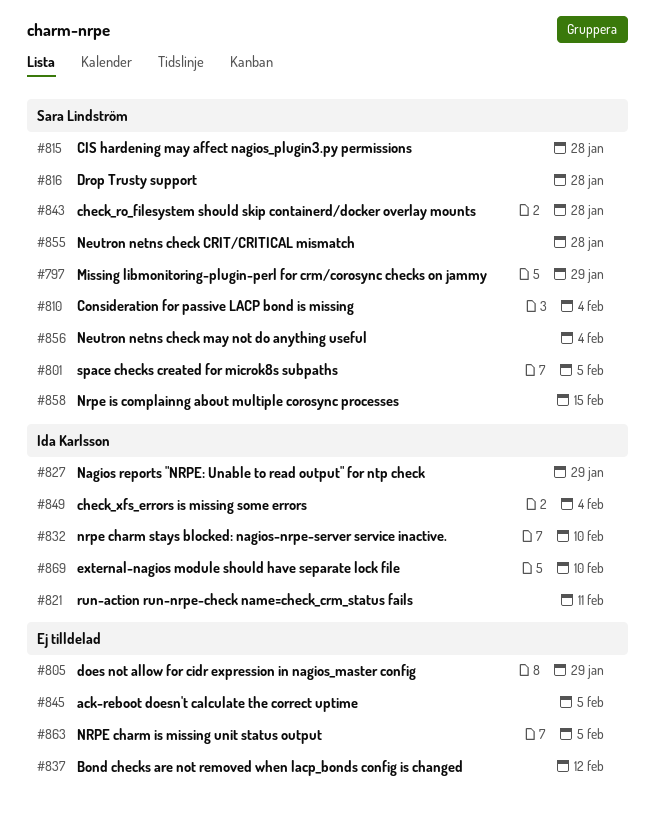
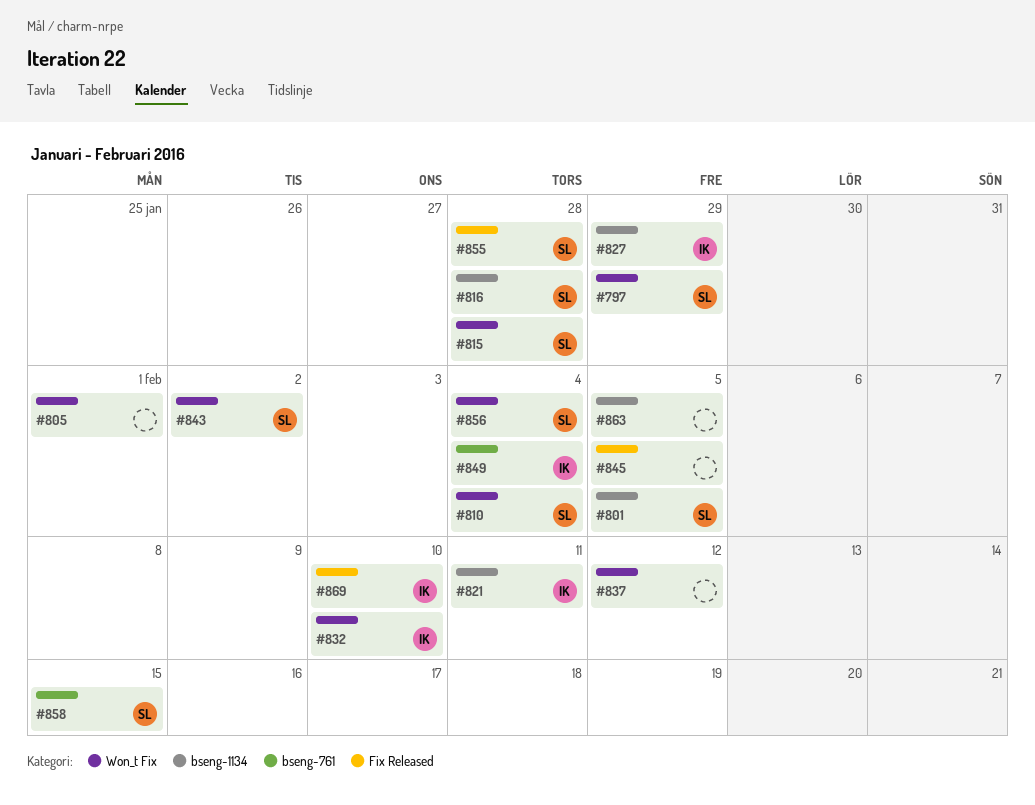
#805, due: Jan 29 -> Feb 1
#843, due: Jan 28 -> Feb 2

